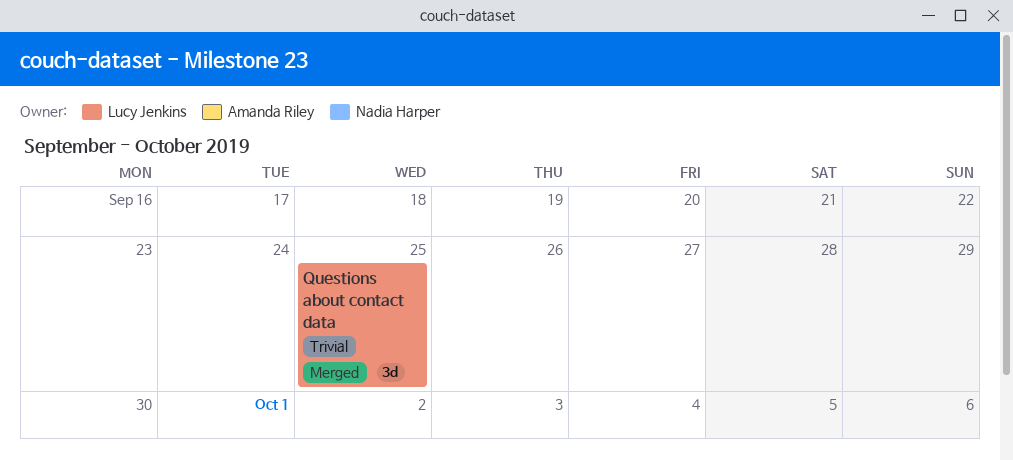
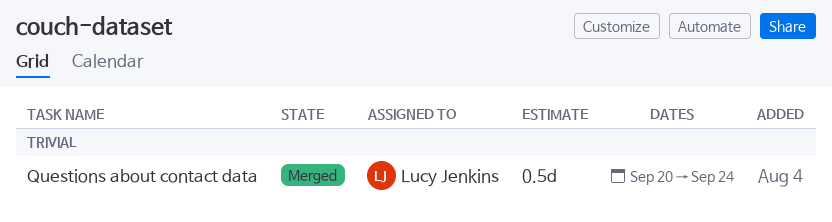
Questions about contact data, estimate: 3d -> 0.5d
Questions about contact data, due: Sep 25 -> Sep 24

